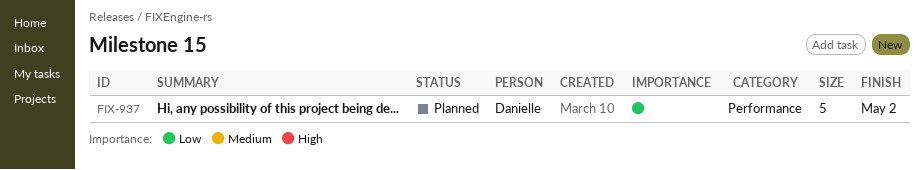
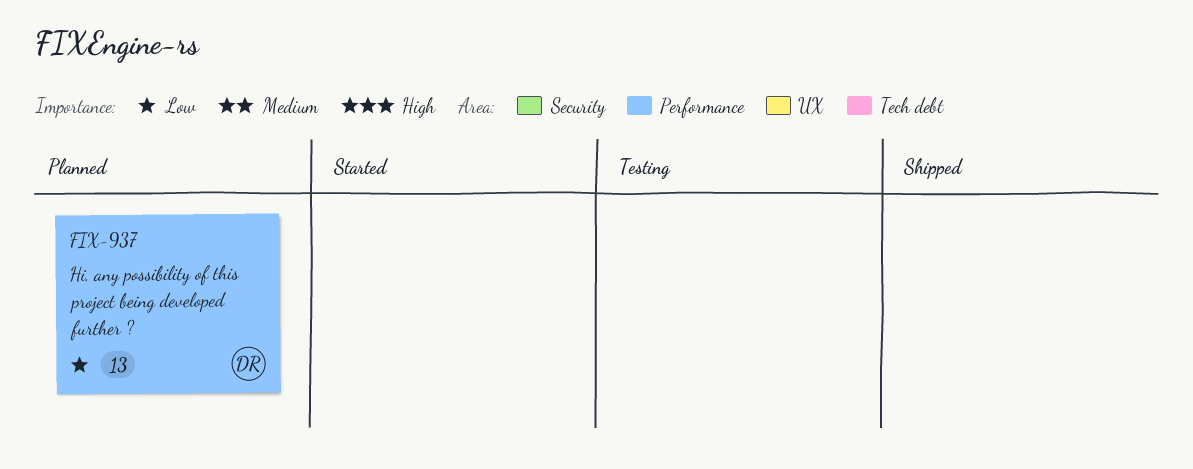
FIX-937, estimate: 5 -> 13

